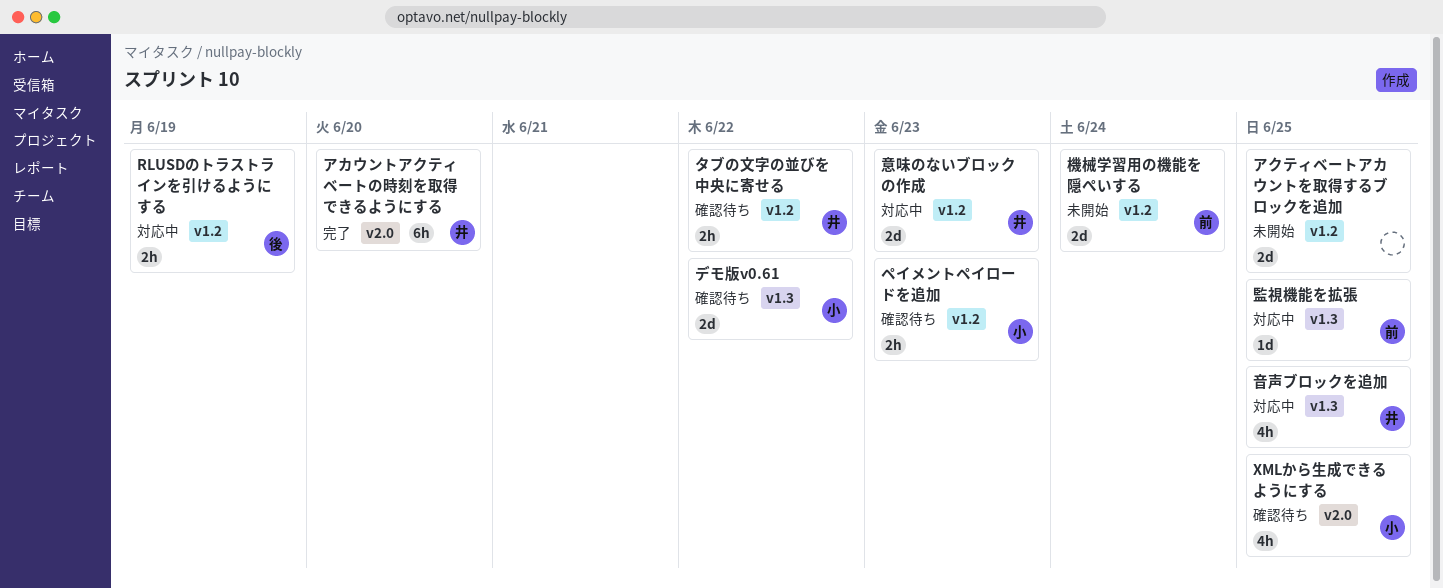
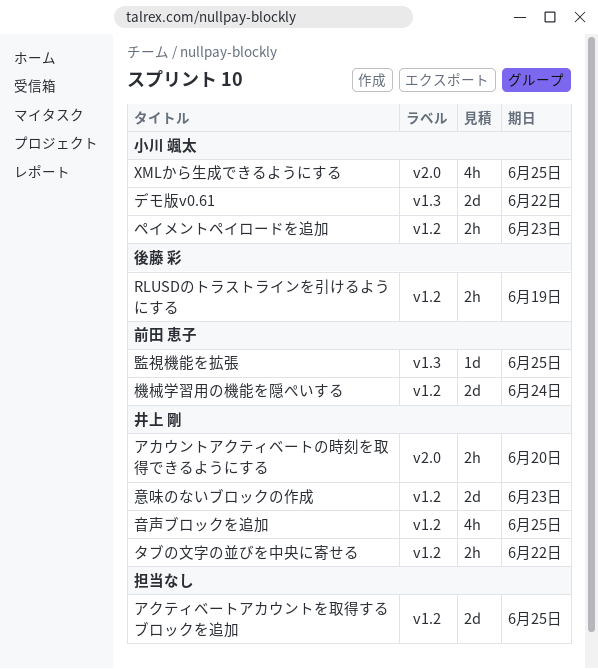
アカウントアクティベートの時刻を取得できるようにする, estimate: 6h -> 2h
音声ブロックを追加, label: v1.3 -> v1.2

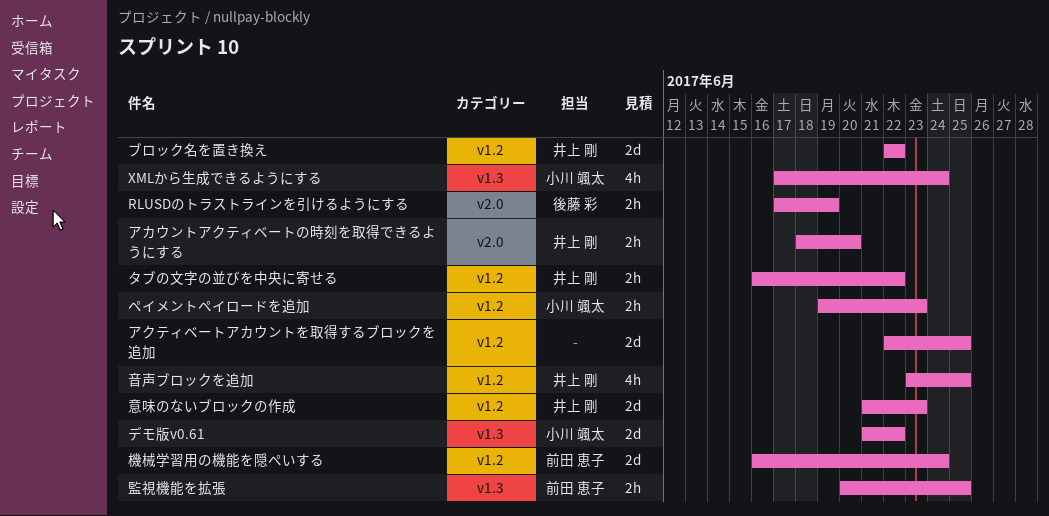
RLUSDのトラストラインを引けるようにする, label: v1.2 -> v2.0
XMLから生成できるようにする, label: v2.0 -> v1.3
XMLから生成できるようにする, due: Jun 25 -> Jun 24
ブロック名を置き換え: none -> present
監視機能を拡張, estimate: 1d -> 2h

